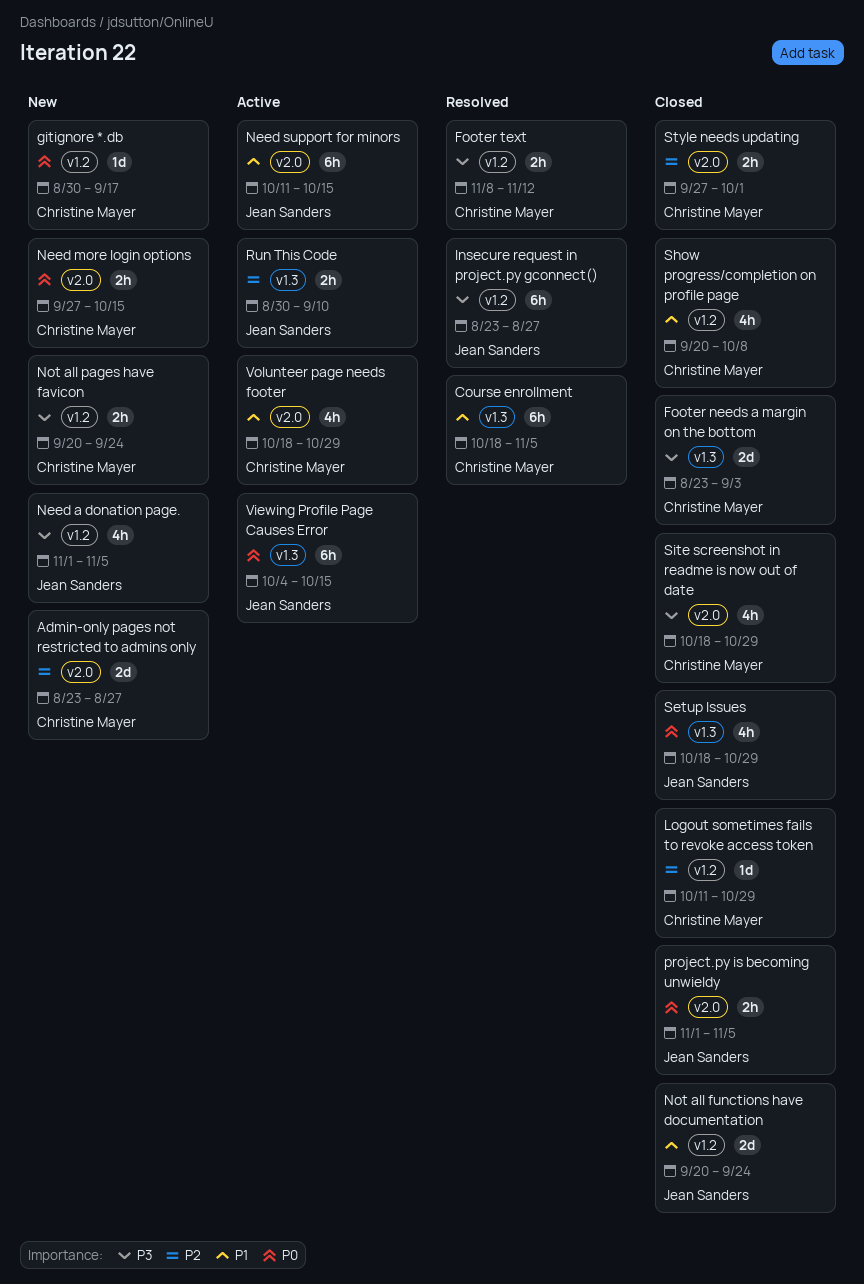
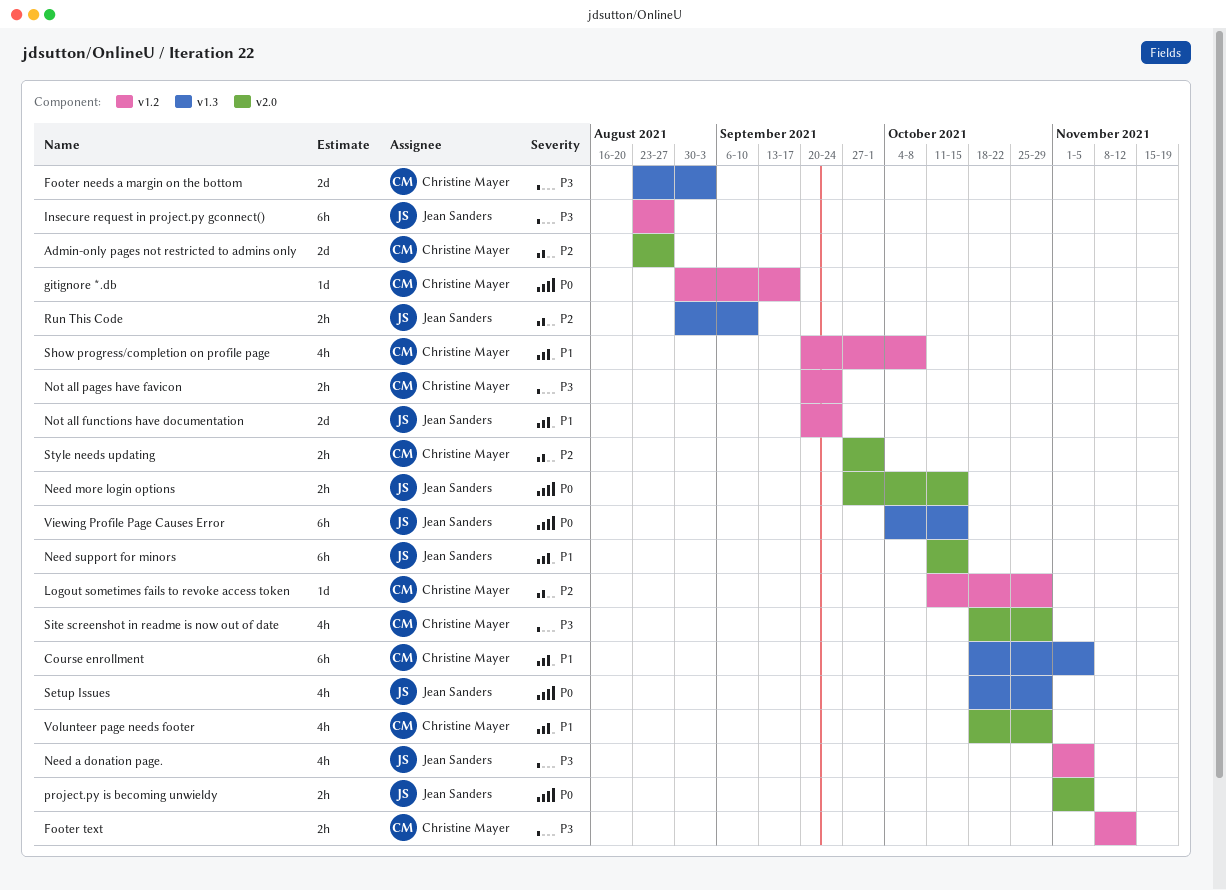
Need more login options, owner: Christine Mayer -> Jean Sanders

